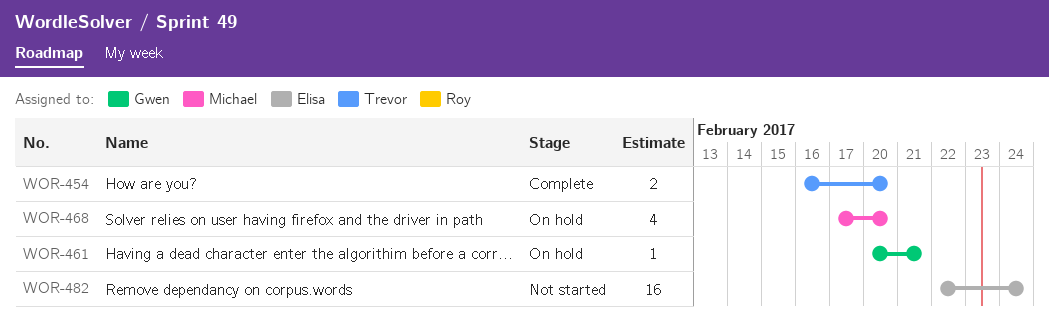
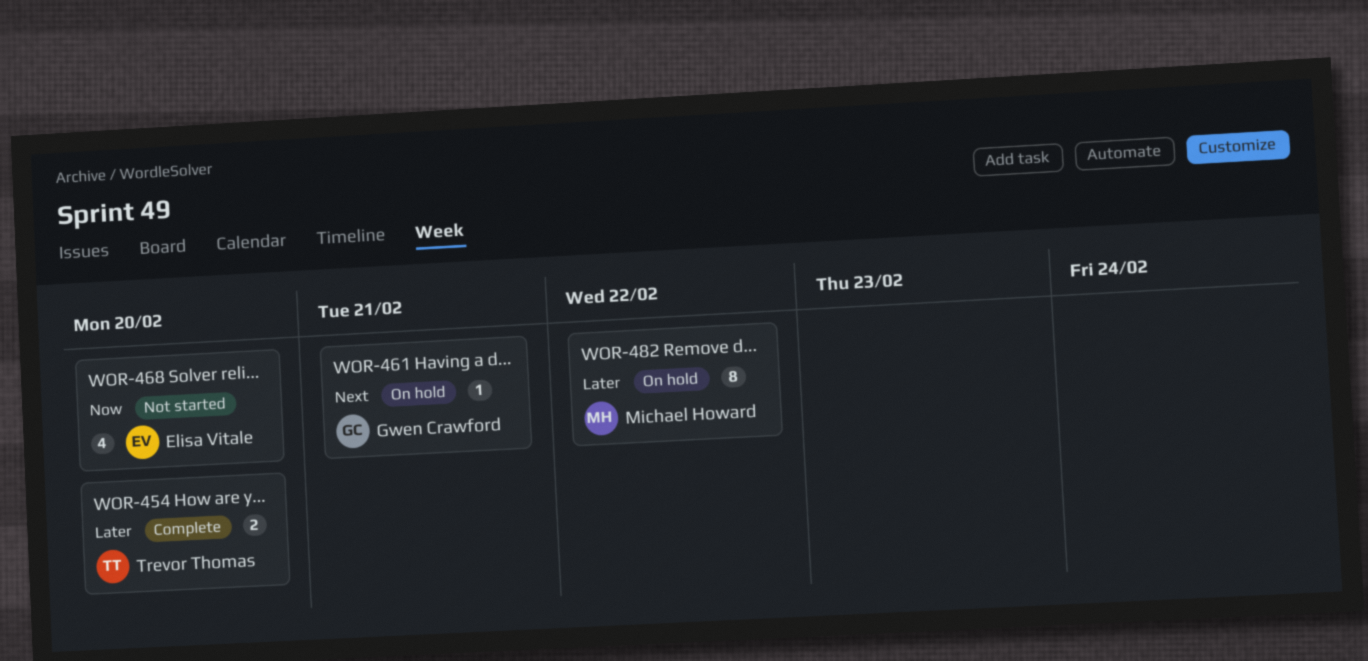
WOR-468, status: On hold -> Not started
WOR-468, owner: Michael Howard -> Elisa Vitale
WOR-482, status: Not started -> On hold
WOR-482, owner: Elisa Vitale -> Michael Howard
WOR-482, estimate: 16 -> 8
WOR-482, due: Feb 24 -> Feb 22

